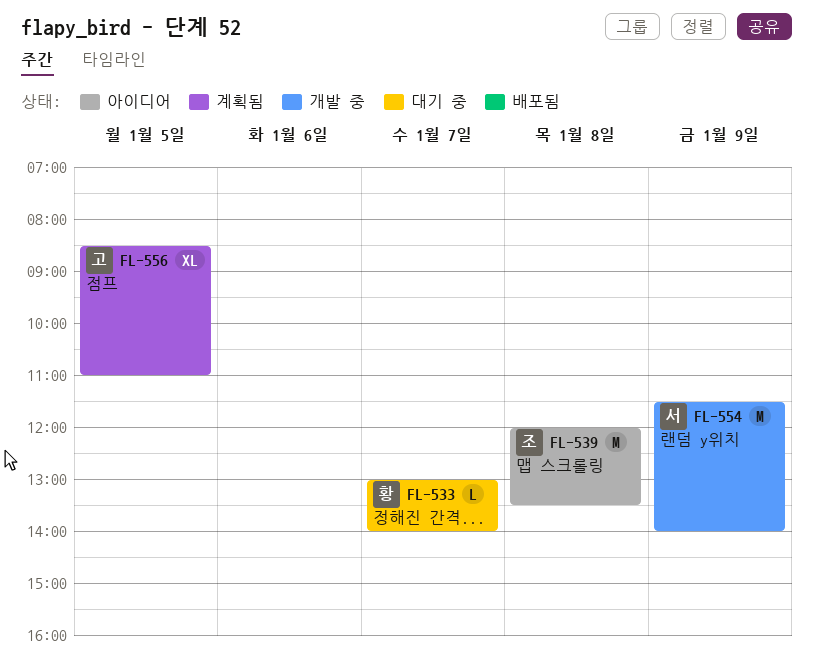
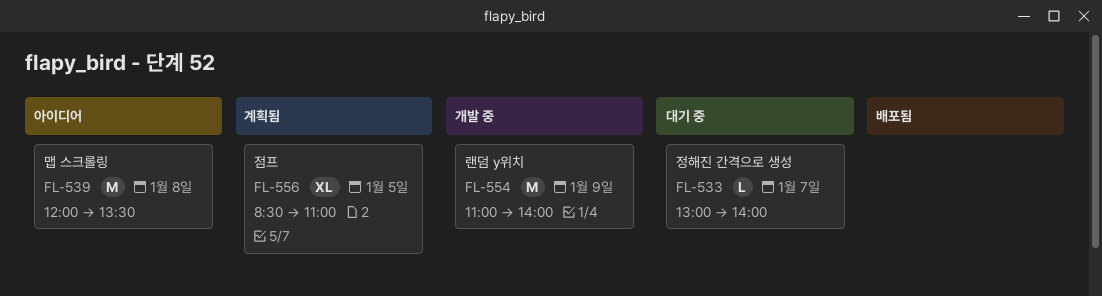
FL-554, begins: 11:30 -> 11:00

